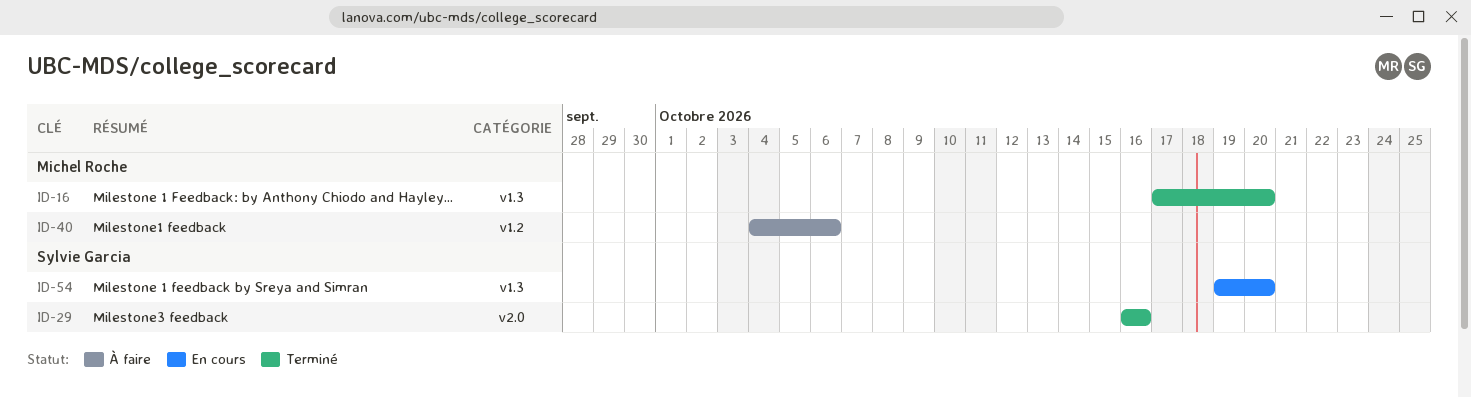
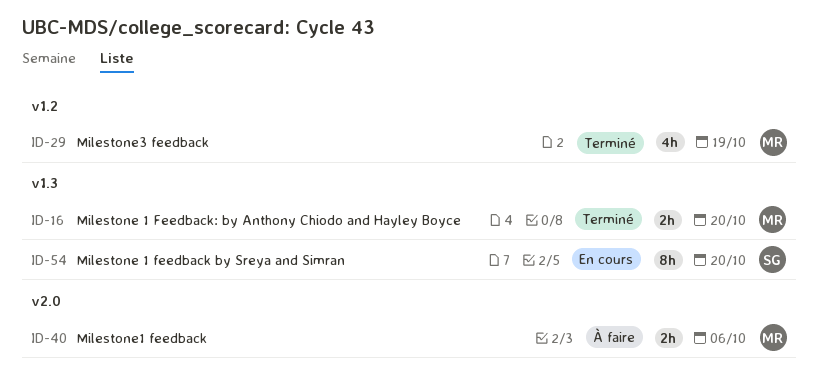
ID-29, owner: Sylvie Garcia -> Michel Roche
ID-29, label: v2.0 -> v1.2
ID-29, due: Oct 16 -> Oct 19
ID-40, label: v1.2 -> v2.0

